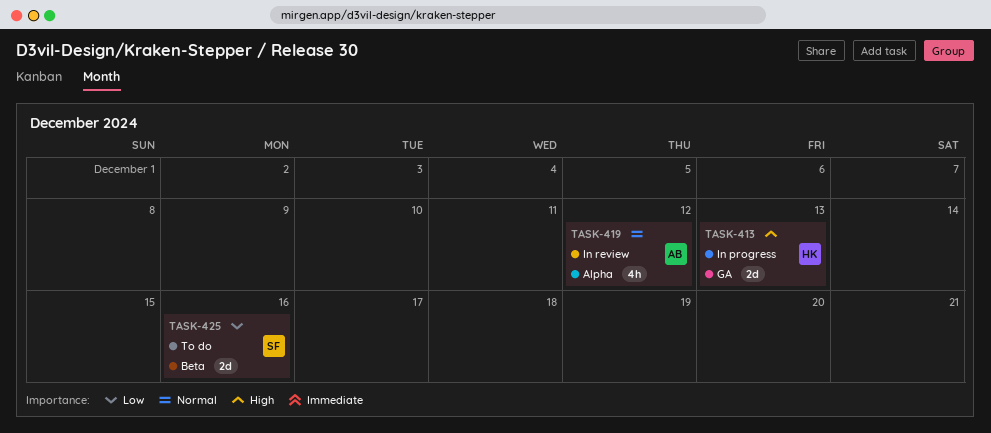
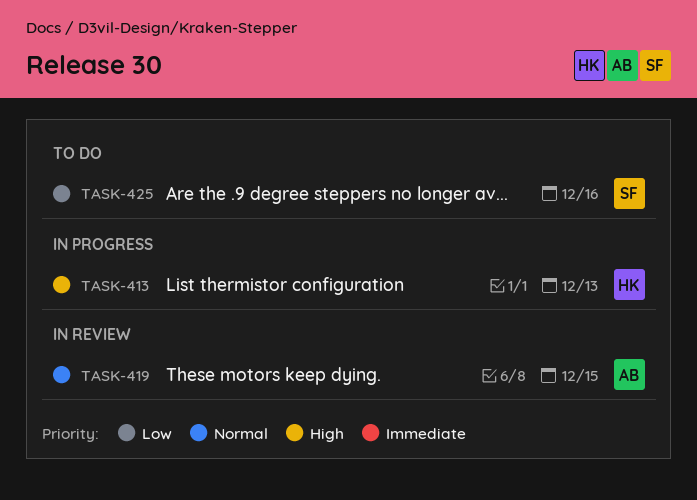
TASK-419, due: Dec 12 -> Dec 15

